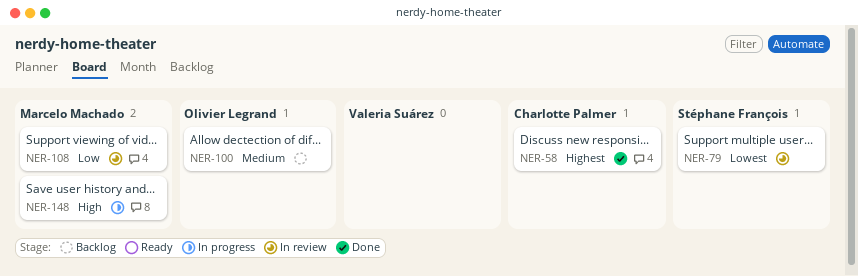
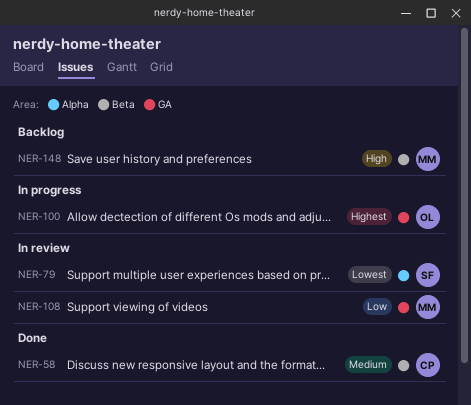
NER-58, priority: Highest -> Medium
NER-100, status: Backlog -> In progress
NER-100, priority: Medium -> Highest
NER-148, status: In progress -> Backlog

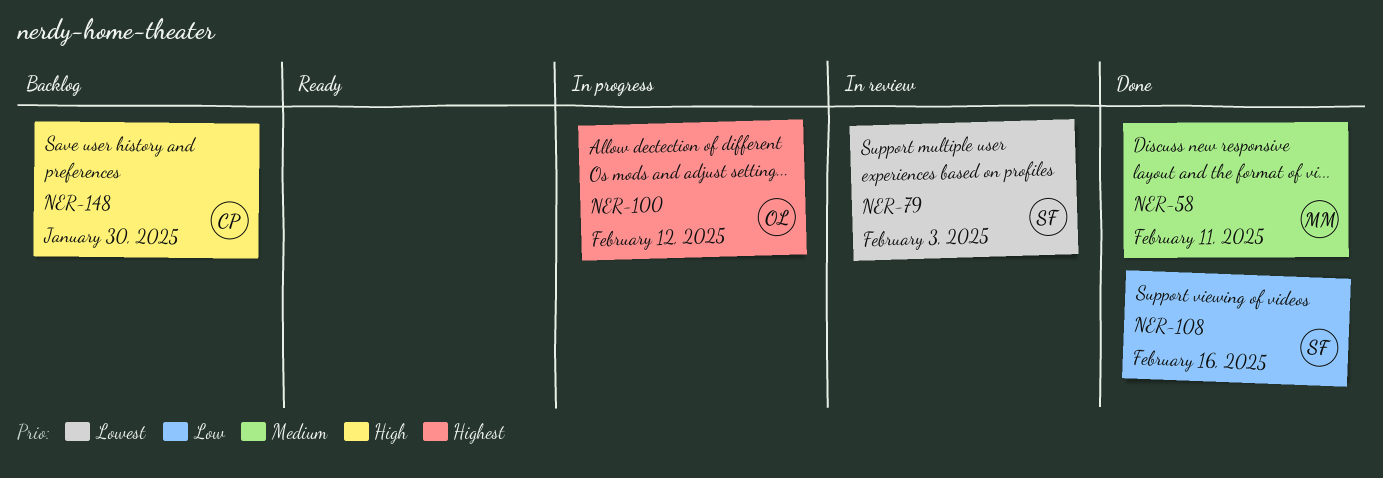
NER-58, owner: CP -> MM
NER-108, status: In review -> Done
NER-108, owner: MM -> SF
NER-148, owner: MM -> CP

